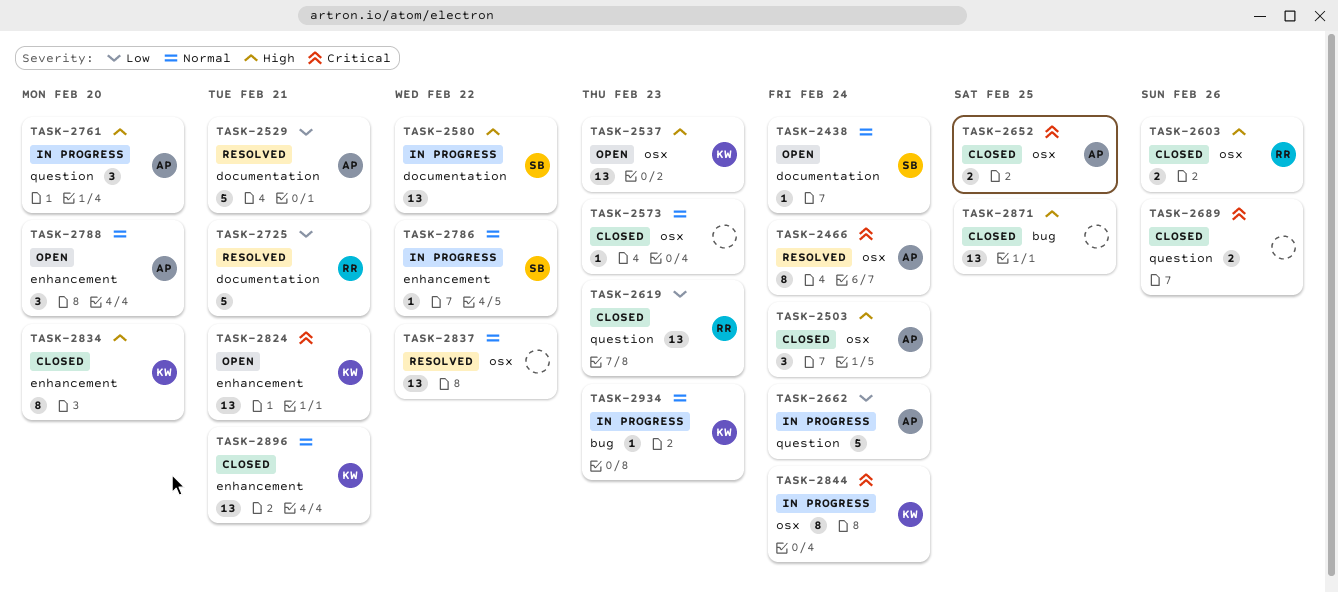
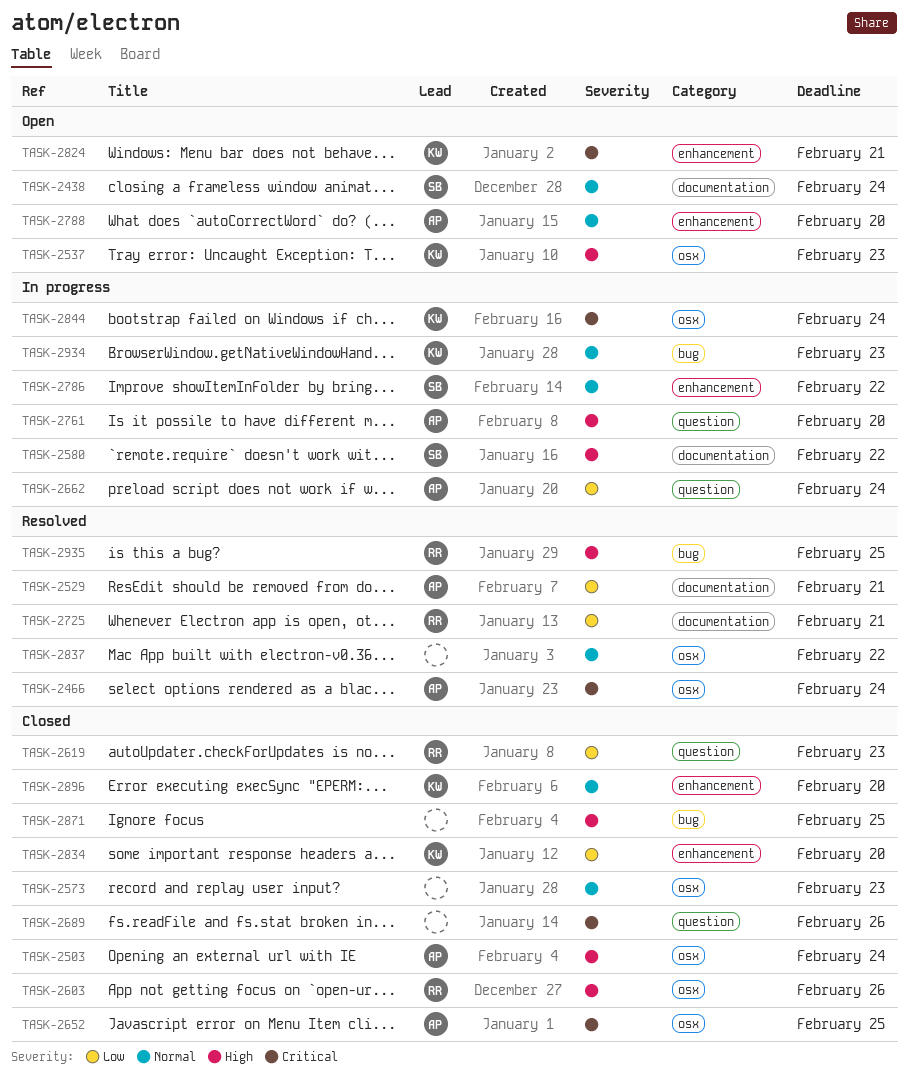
TASK-2834, priority: High -> Low
TASK-2896, due: Feb 21 -> Feb 20
TASK-2935: none -> present

